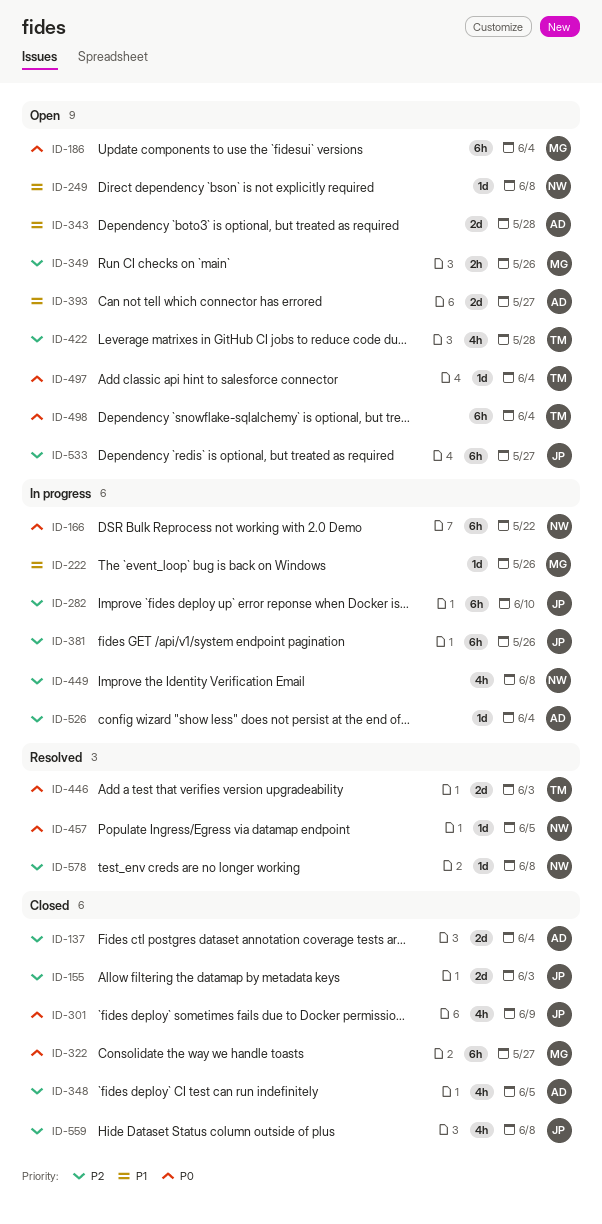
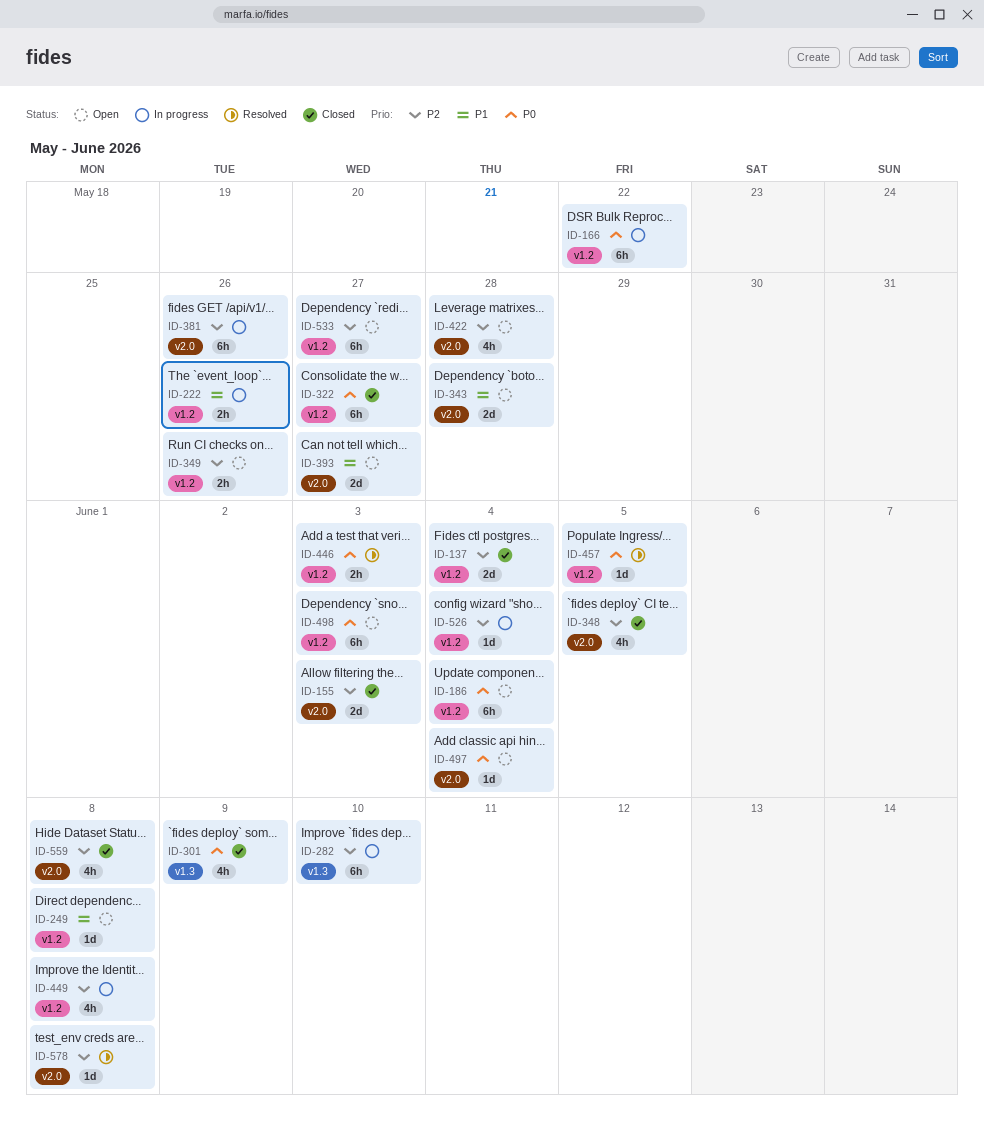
ID-222, estimate: 1d -> 2h
ID-446, estimate: 2d -> 2h
ID-498, due: Jun 4 -> Jun 3

